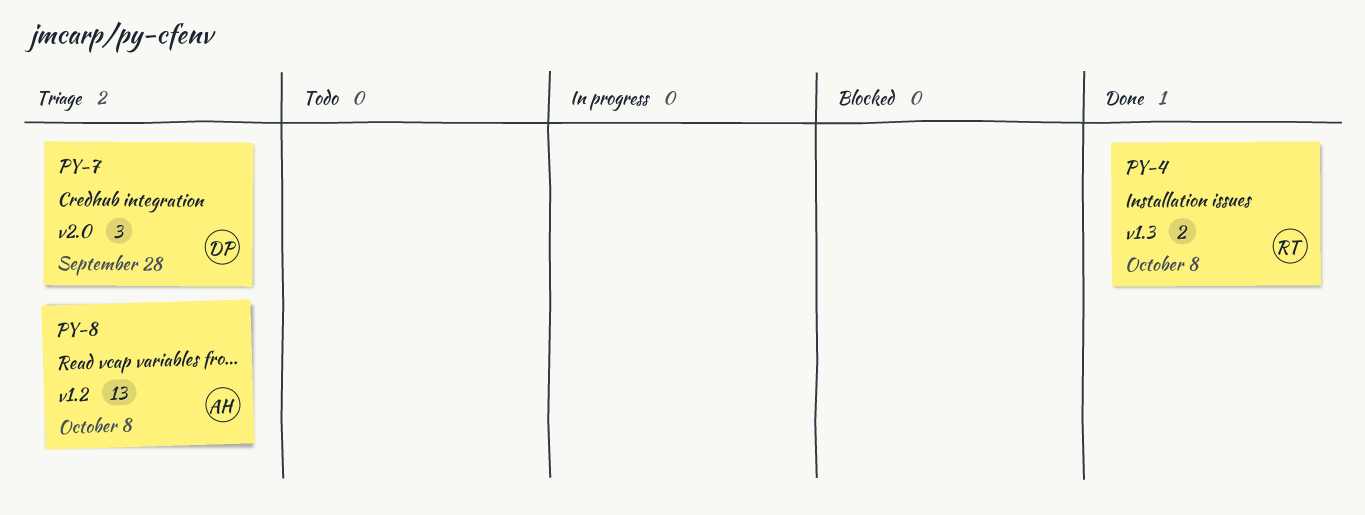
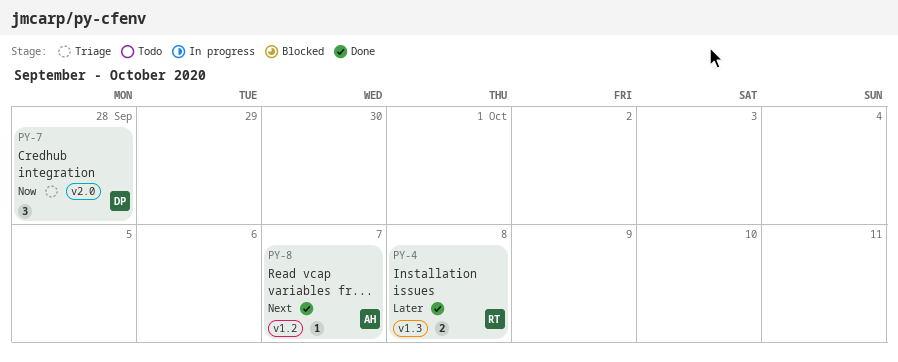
PY-8, status: Triage -> Done
PY-8, estimate: 13 -> 1
PY-8, due: Oct 8 -> Oct 7

